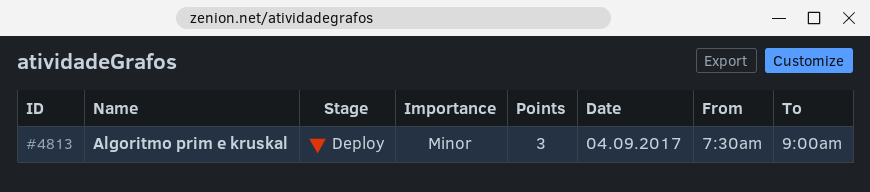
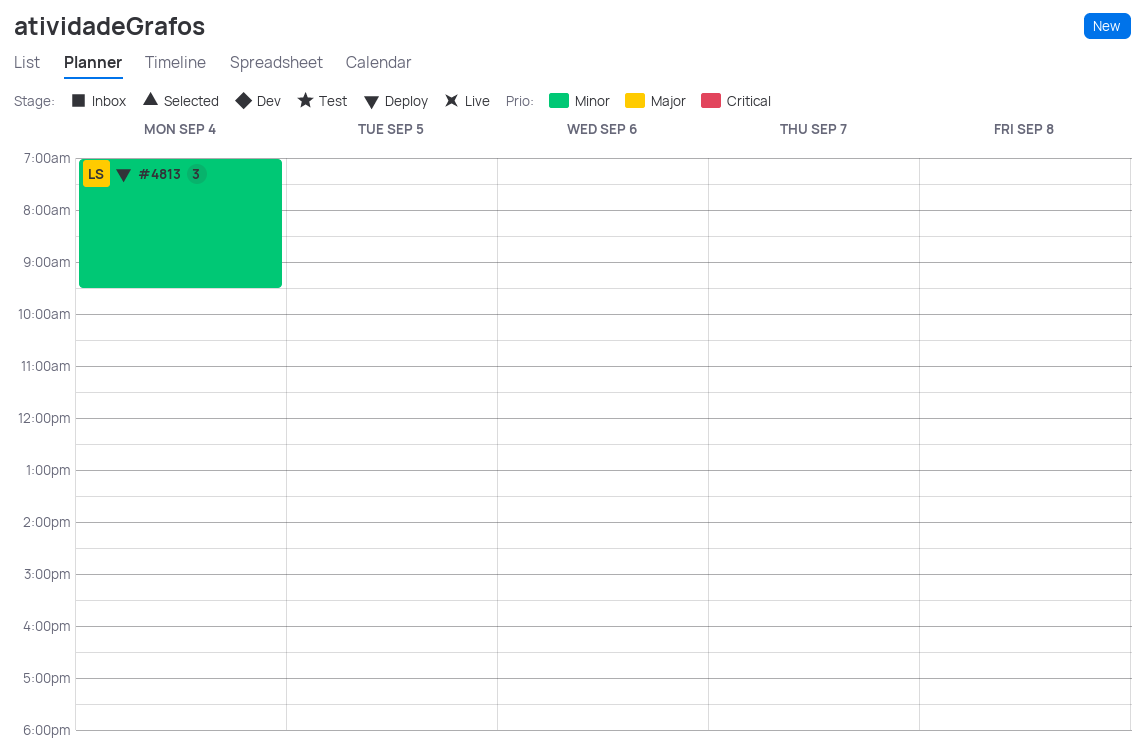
#4813, begins: 07:30 -> 07:00
#4813, ends: 09:00 -> 09:30

